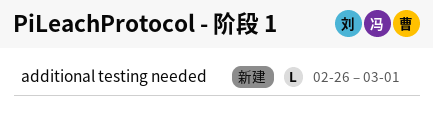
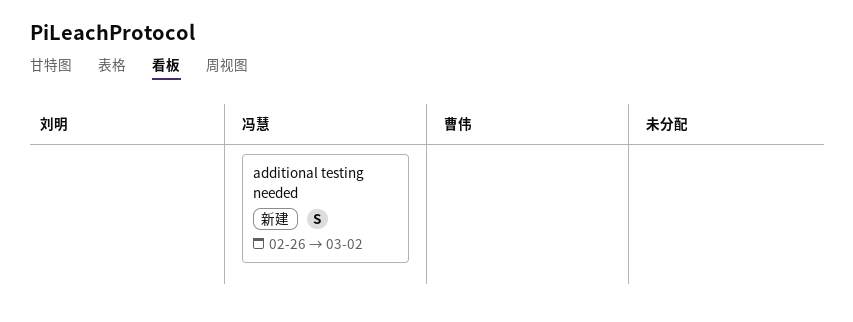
additional testing needed, estimate: L -> S
additional testing needed, due: Mar 1 -> Mar 2

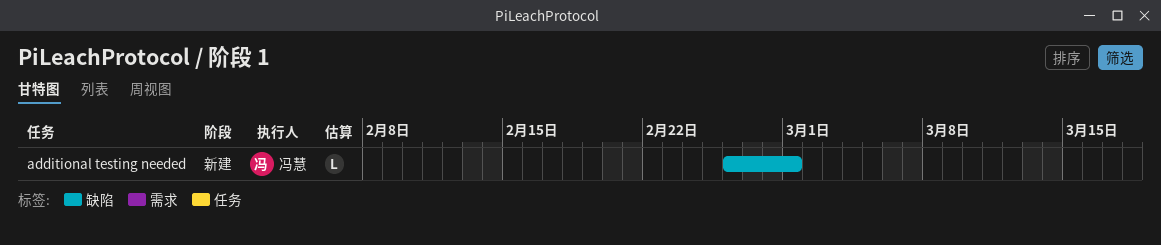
additional testing needed, estimate: S -> L
additional testing needed, due: Mar 2 -> Mar 1

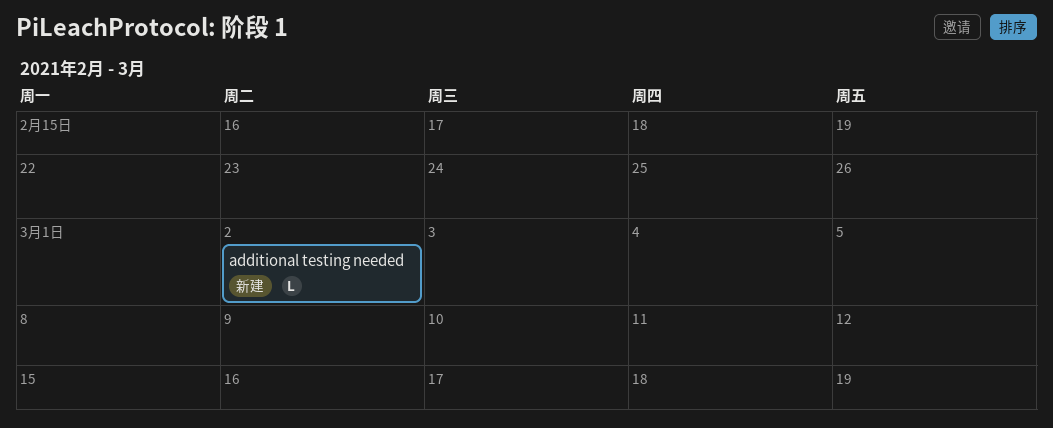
additional testing needed, due: Mar 1 -> Mar 2

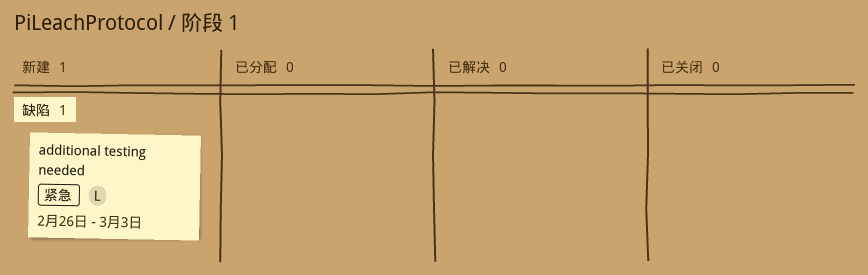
additional testing needed, due: Mar 2 -> Mar 3

